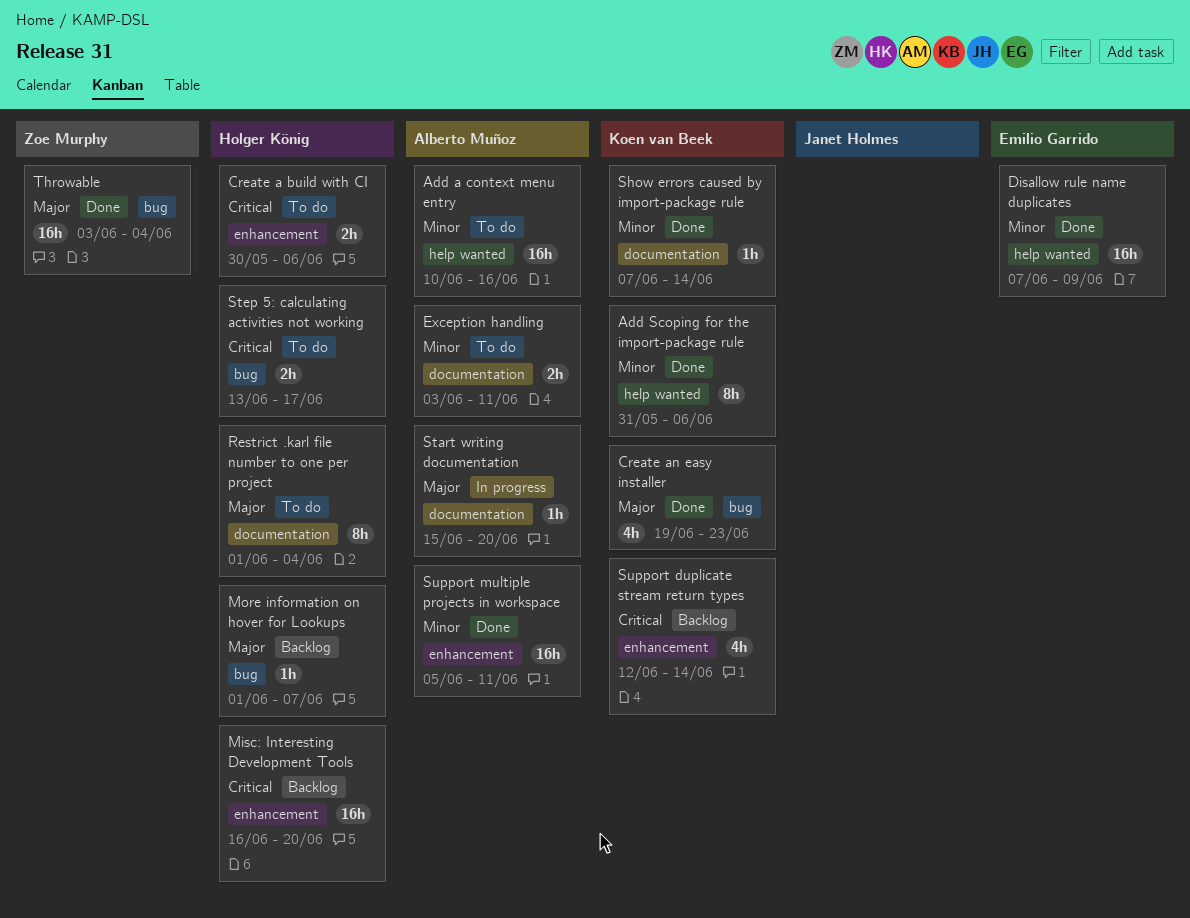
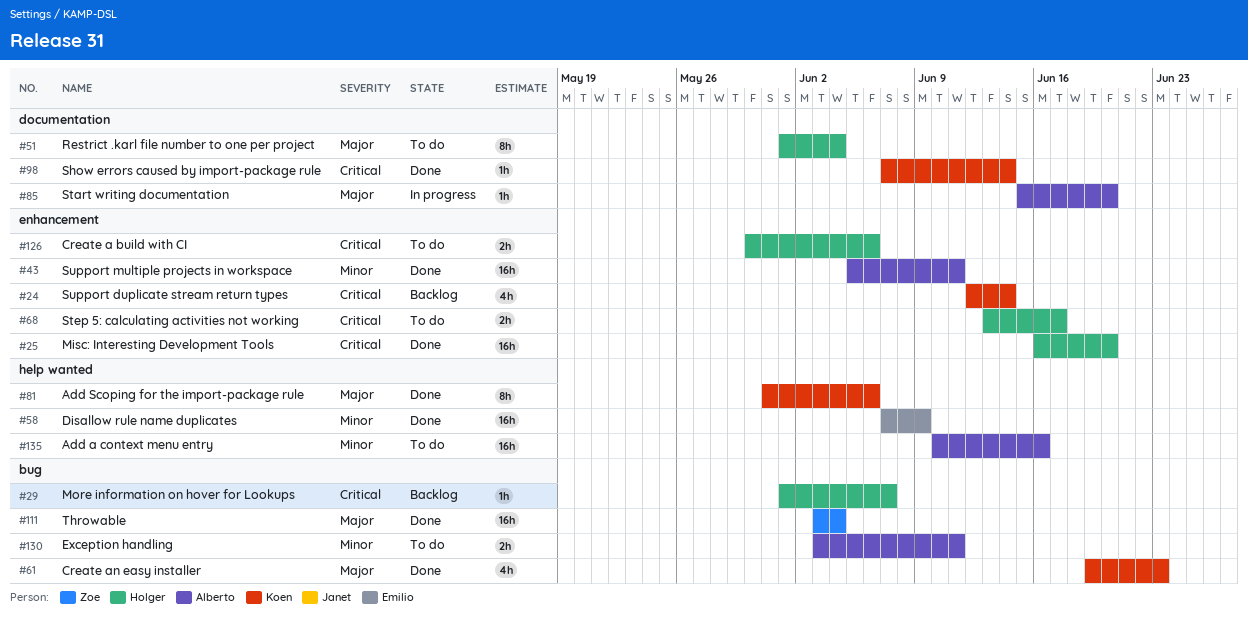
Add Scoping for the import-package rule, priority: Minor -> Major
Exception handling, label: documentation -> bug
Misc: Interesting Development Tools, status: Backlog -> Done
More information on hover for Lookups, priority: Major -> Critical
Show errors caused by import-package rule, priority: Minor -> Critical
Step 5: calculating activities not working, label: bug -> enhancement

